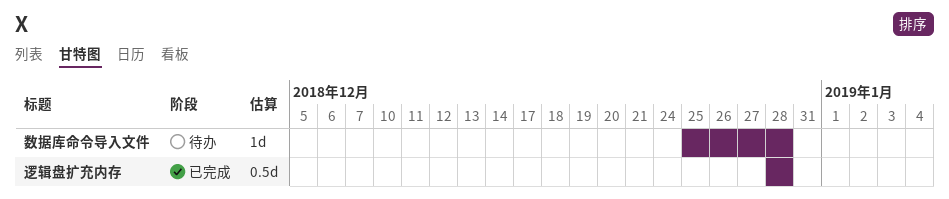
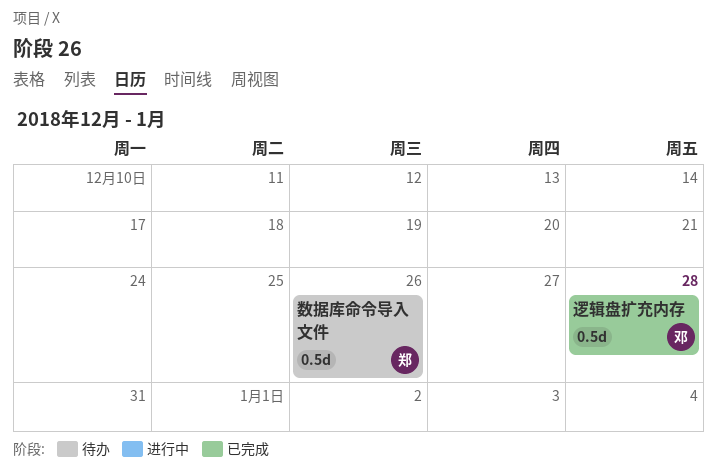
数据库命令导入文件, estimate: 1d -> 0.5d
数据库命令导入文件, due: Dec 28 -> Dec 26

